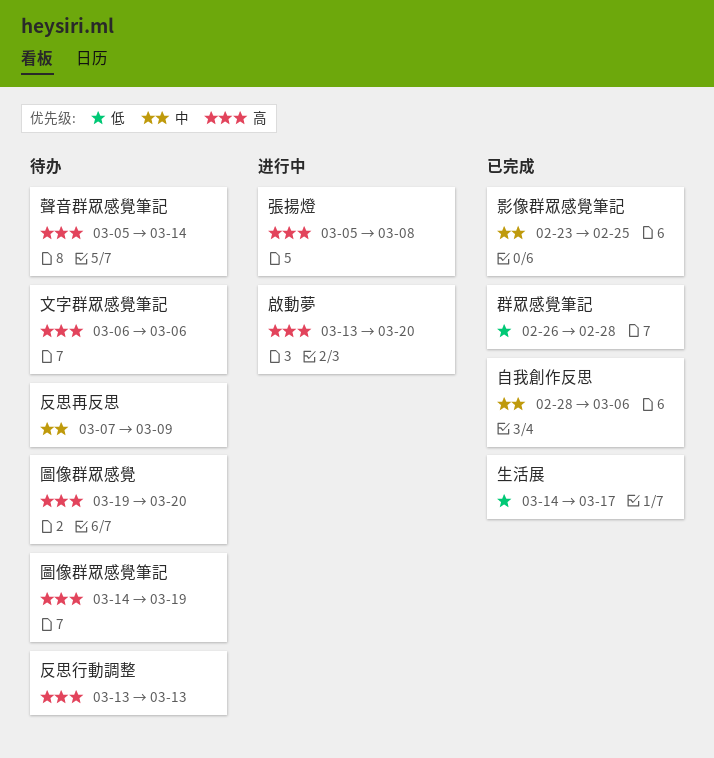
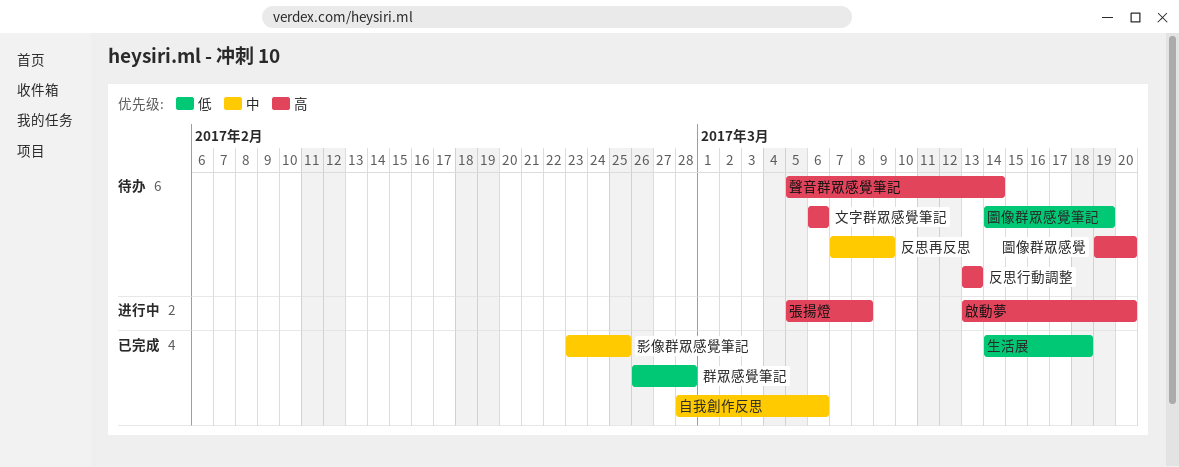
圖像群眾感覺筆記, priority: 高 -> 低
生活展, due: Mar 17 -> Mar 18

